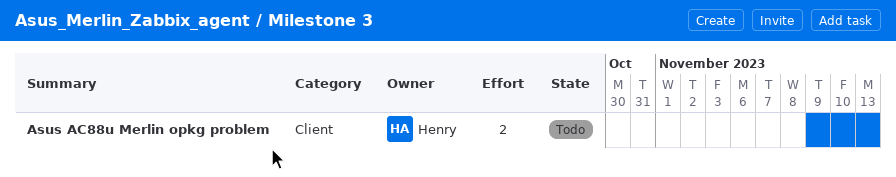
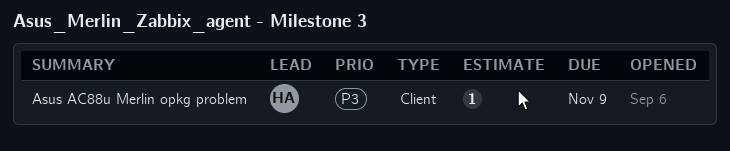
Asus AC88u Merlin opkg problem, estimate: 2 -> 1
Asus AC88u Merlin opkg problem, due: Nov 13 -> Nov 9

